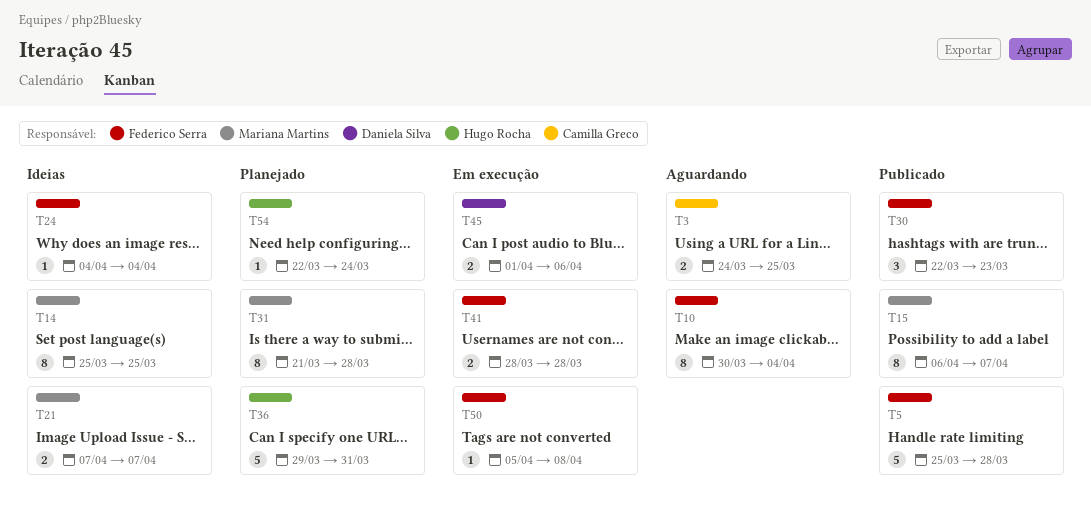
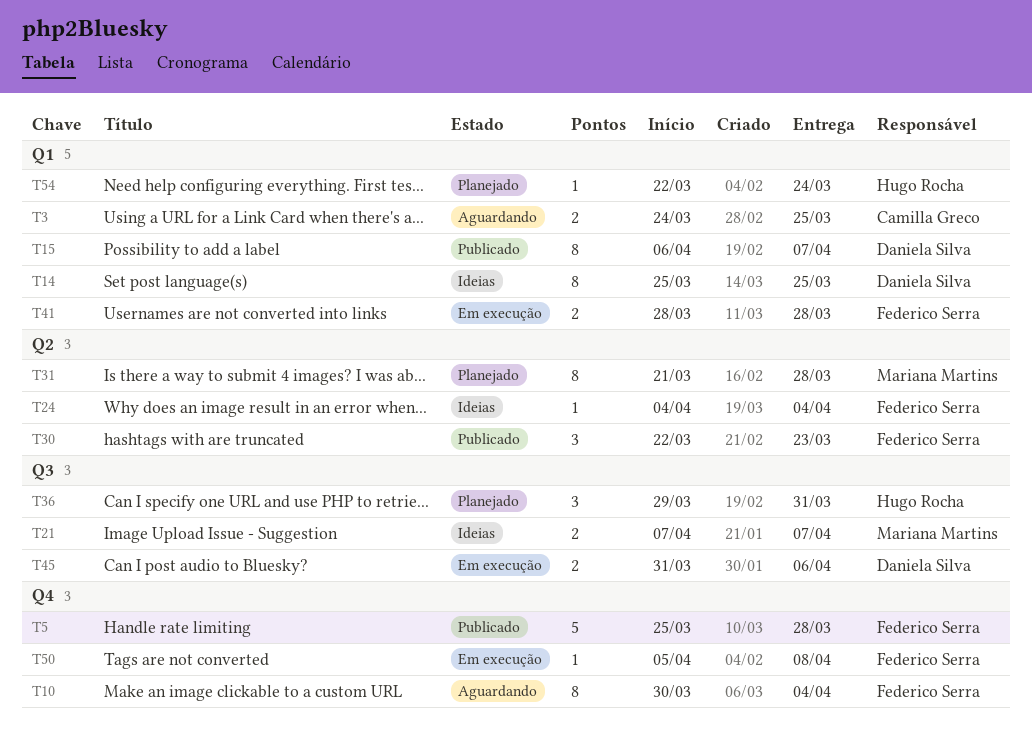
T14, owner: Mariana Martins -> Daniela Silva
T15, owner: Mariana Martins -> Daniela Silva
T36, estimate: 5 -> 3
T45, start: Apr 1 -> Mar 31

